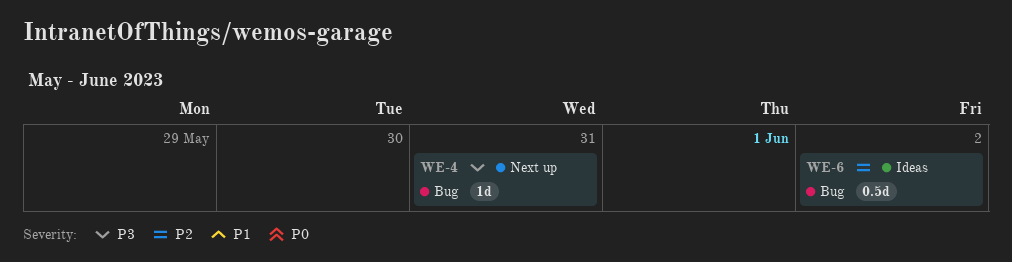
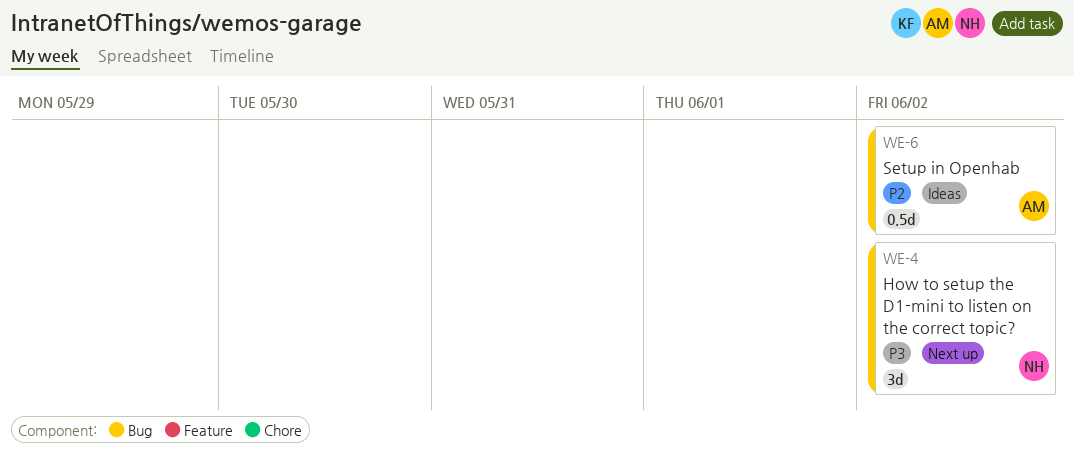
WE-4, estimate: 1d -> 3d
WE-4, due: May 31 -> Jun 2

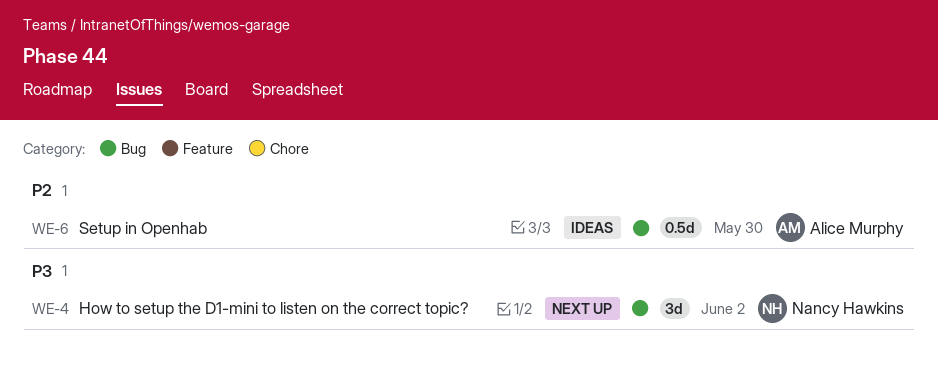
WE-6, due: Jun 2 -> May 30

